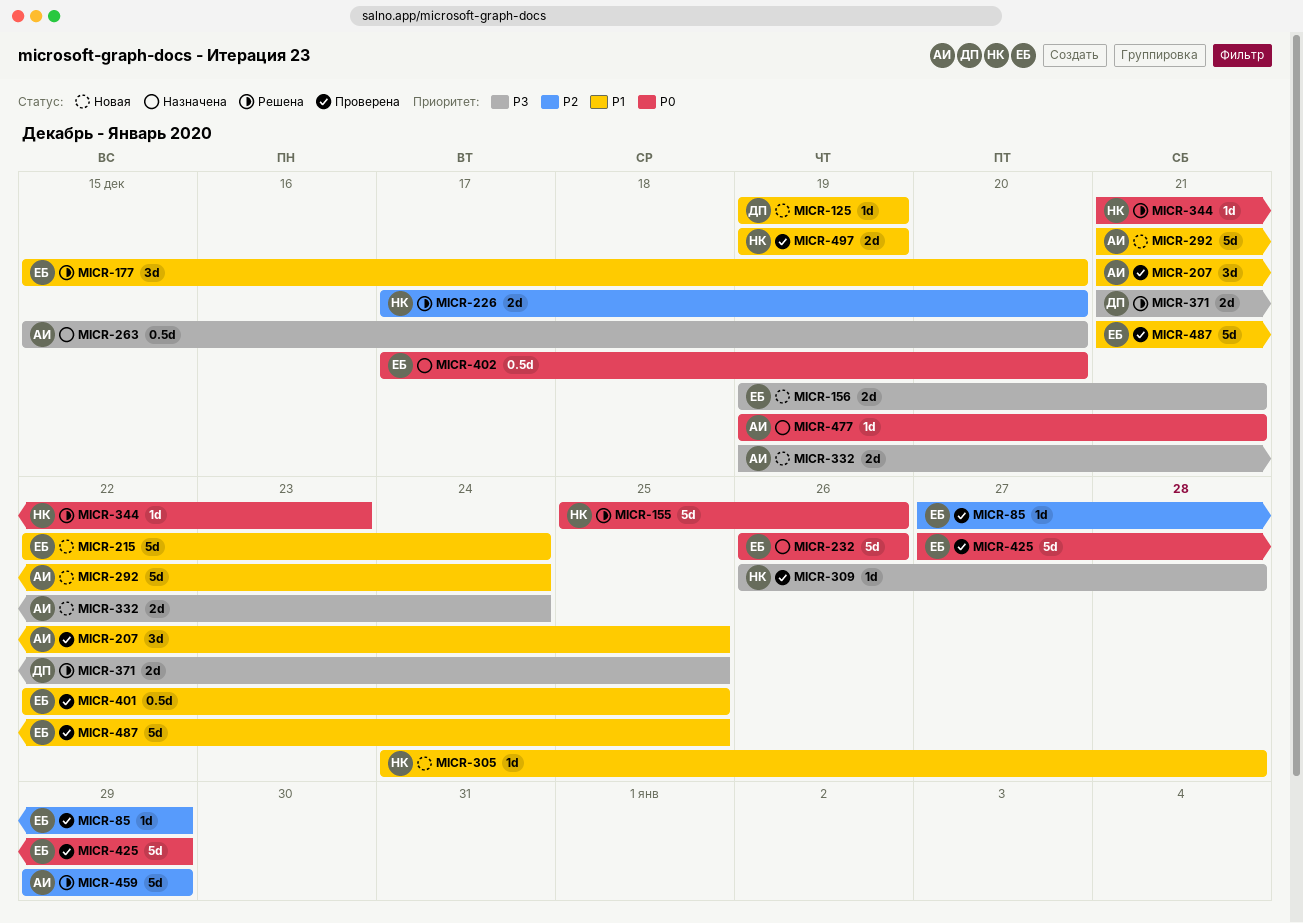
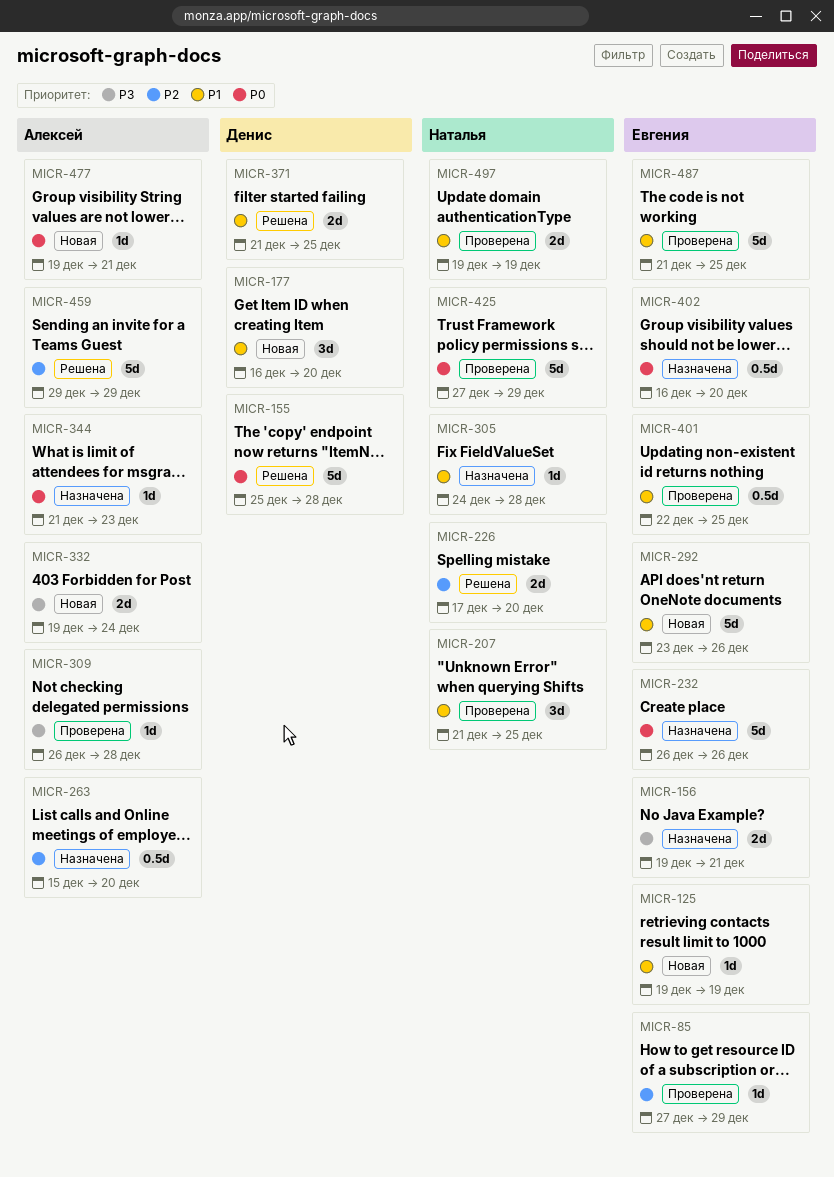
MICR-125, owner: Денис -> Евгения
MICR-155, owner: Наталья -> Денис
MICR-155, due: Dec 26 -> Dec 28
MICR-156, status: Новая -> Назначена
MICR-177, status: Решена -> Новая
MICR-177, owner: Евгения -> Денис
MICR-177, start: Dec 15 -> Dec 16
MICR-207, owner: Алексей -> Наталья
MICR-215: present -> none
MICR-263, priority: P3 -> P2
MICR-292, owner: Алексей -> Евгения
MICR-292, start: Dec 21 -> Dec 23
MICR-292, due: Dec 24 -> Dec 26
MICR-305, status: Новая -> Назначена
MICR-309, owner: Наталья -> Алексей
MICR-344, status: Решена -> Назначена
MICR-344, owner: Наталья -> Алексей
MICR-371, priority: P3 -> P1
MICR-402, start: Dec 17 -> Dec 16
MICR-425, owner: Евгения -> Наталья
MICR-477, status: Назначена -> Новая

